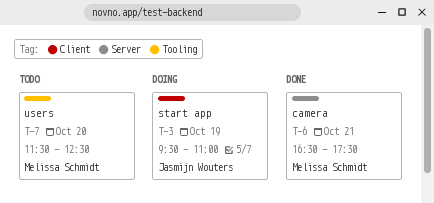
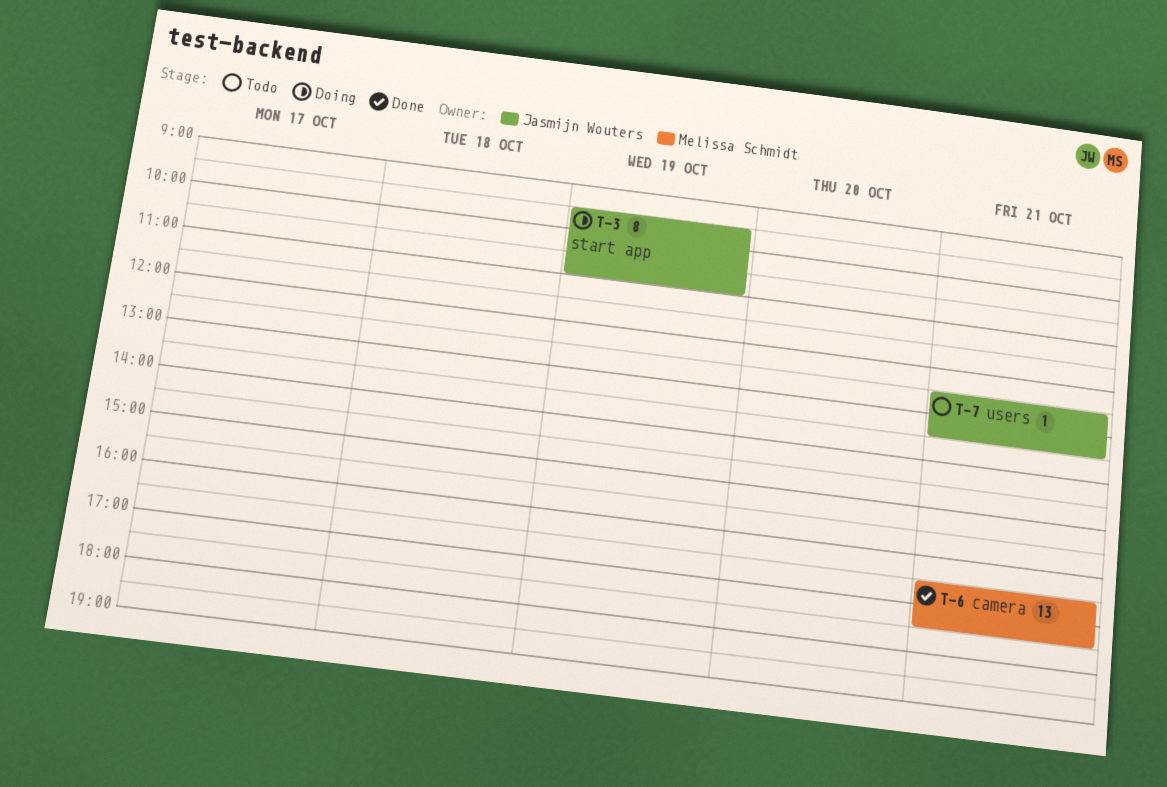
T-7, owner: Melissa Schmidt -> Jasmijn Wouters
T-7, day: Oct 20 -> Oct 21
T-7, begins: 11:30 -> 12:30
T-7, ends: 12:30 -> 13:30

